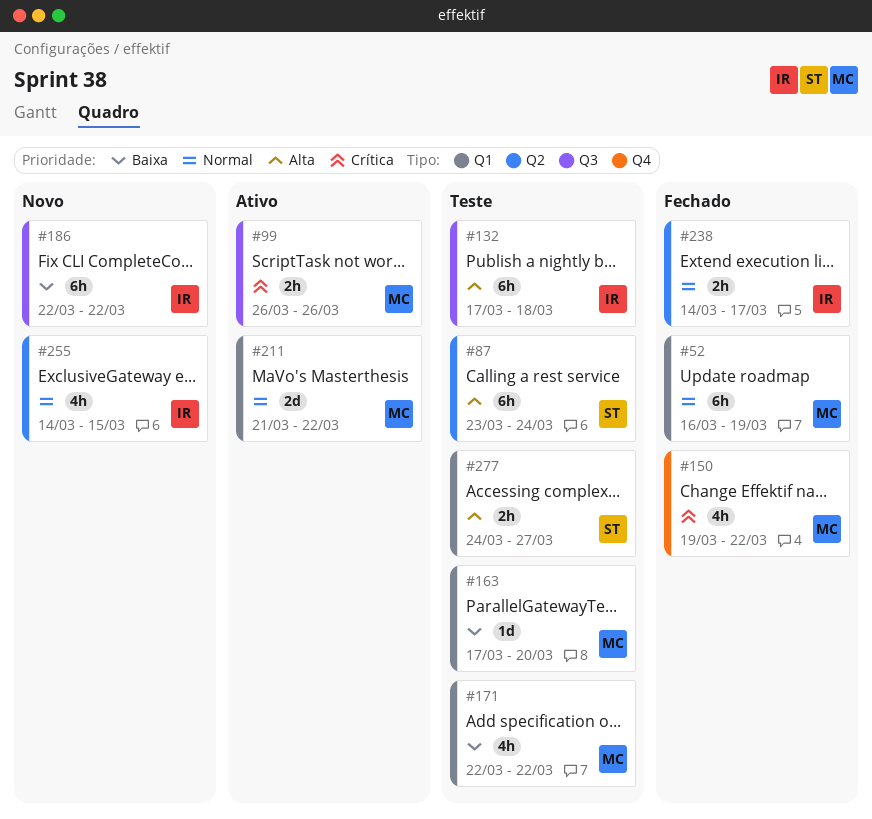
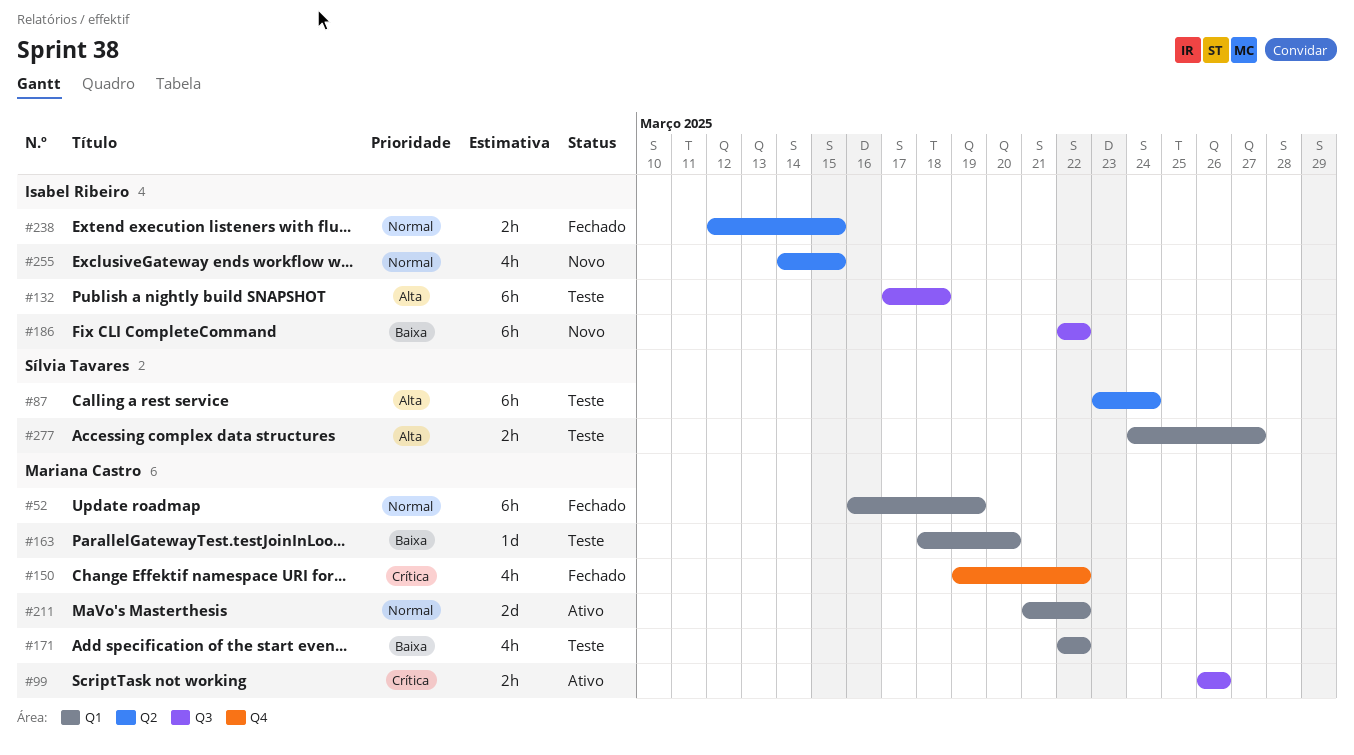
#163, start: Mar 17 -> Mar 18
#238, start: Mar 14 -> Mar 12
#238, due: Mar 17 -> Mar 15

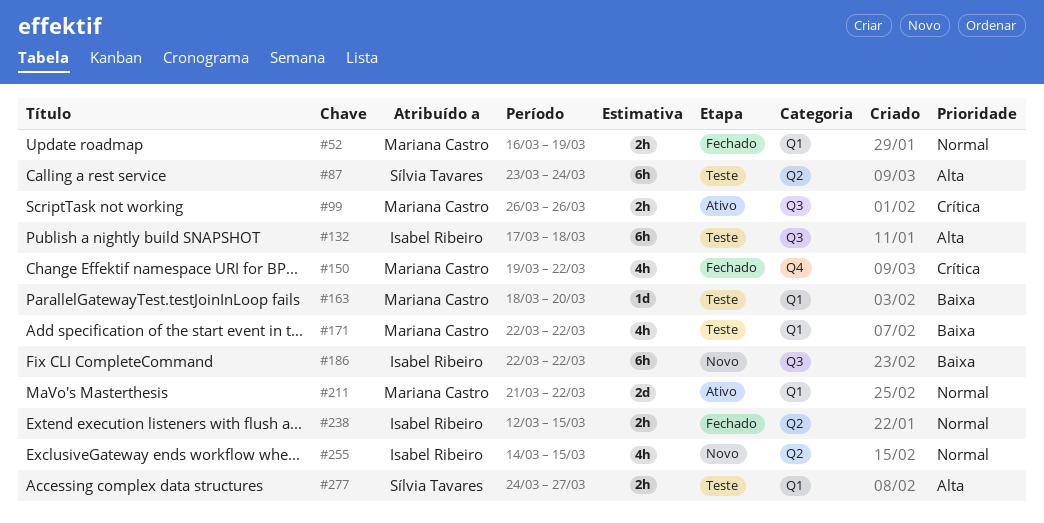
#52, estimate: 6h -> 2h

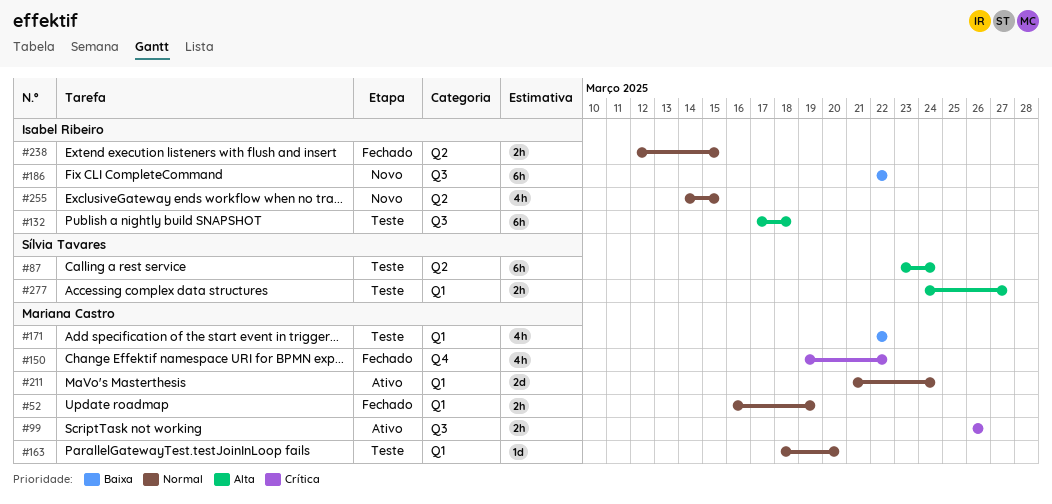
#163, priority: Baixa -> Normal
#211, due: Mar 22 -> Mar 24

